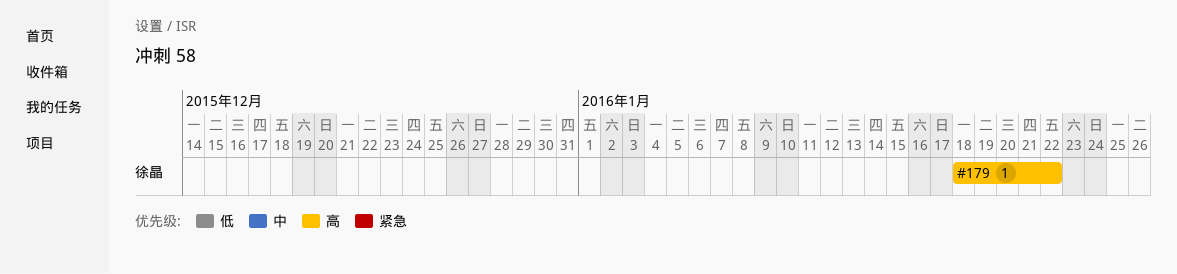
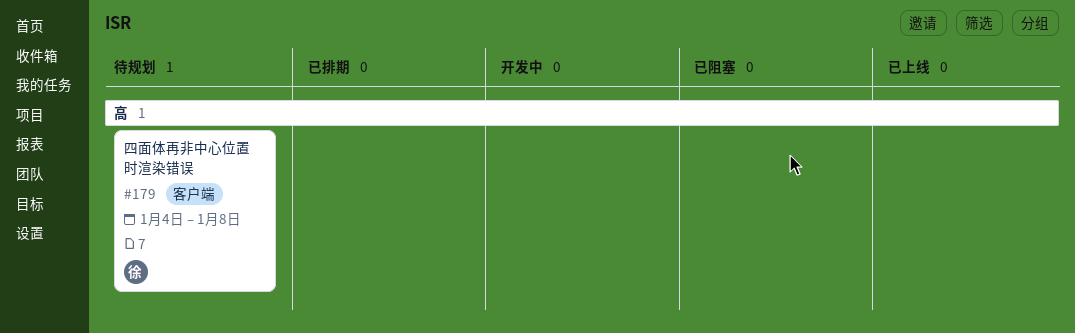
#179, start: Jan 18 -> Jan 4
#179, due: Jan 22 -> Jan 8

